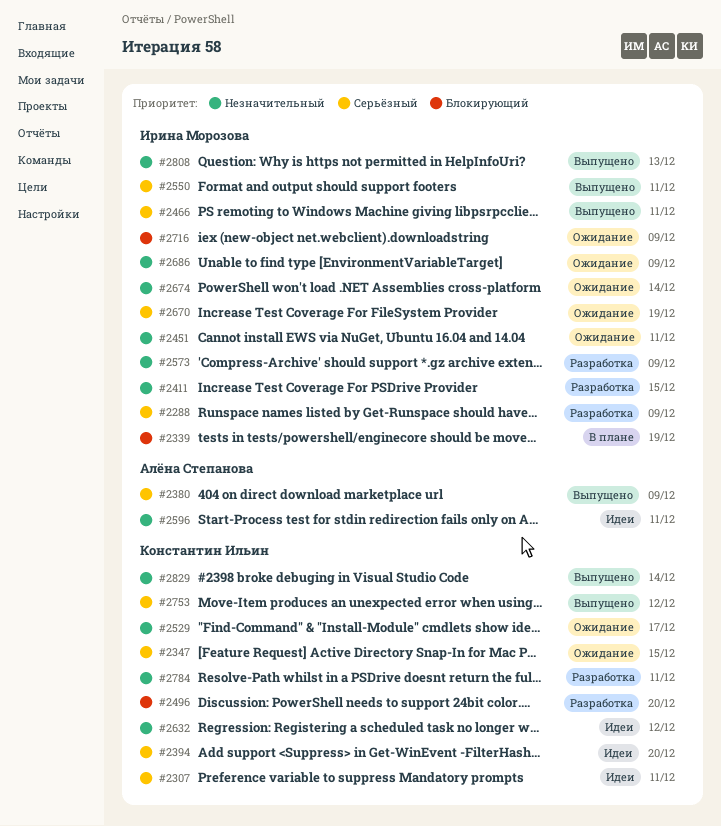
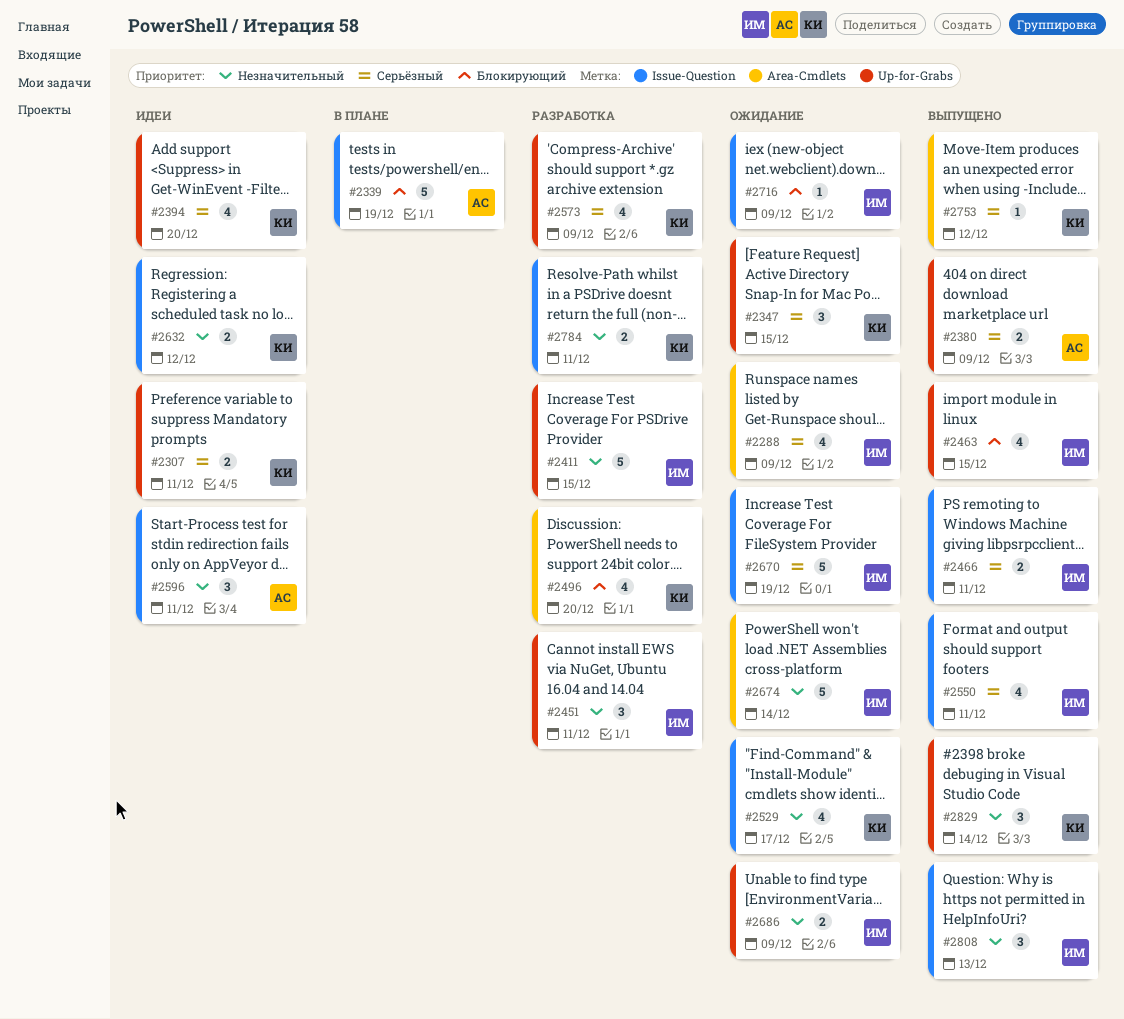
#2288, status: Разработка -> Ожидание
#2339, owner: Ирина Морозова -> Алёна Степанова
#2451, status: Ожидание -> Разработка
#2463: none -> present
#2573, owner: Ирина Морозова -> Константин Ильин
#2573, priority: Незначительный -> Серьёзный

